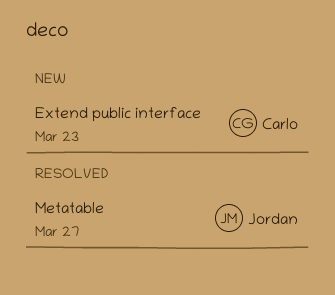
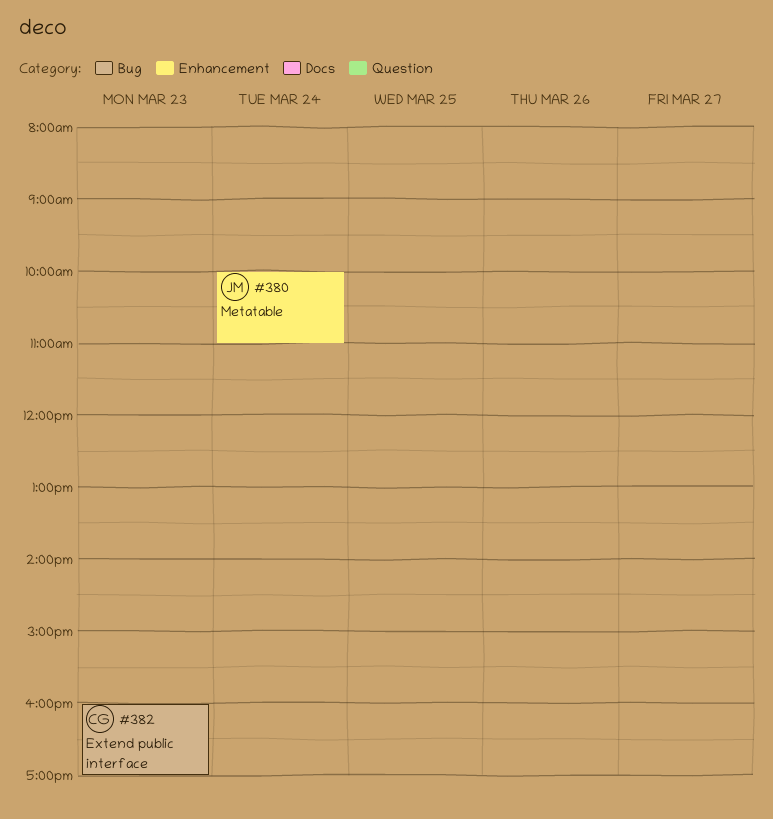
Metatable, day: Mar 27 -> Mar 24

